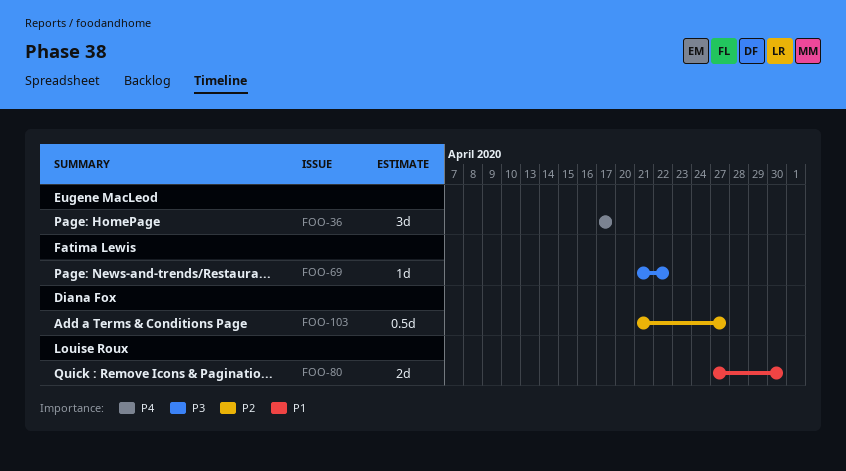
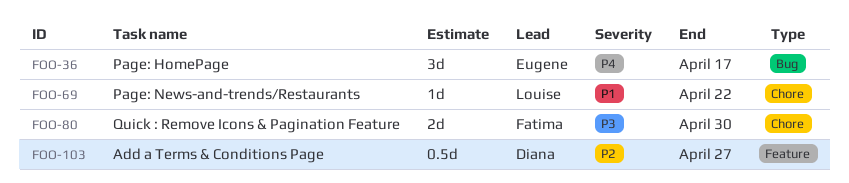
FOO-69, owner: Fatima Lewis -> Louise Roux
FOO-69, priority: P3 -> P1
FOO-80, owner: Louise Roux -> Fatima Lewis
FOO-80, priority: P1 -> P3

